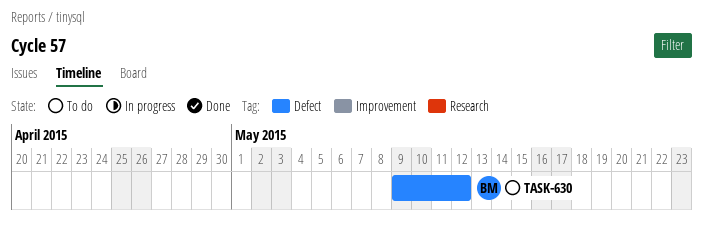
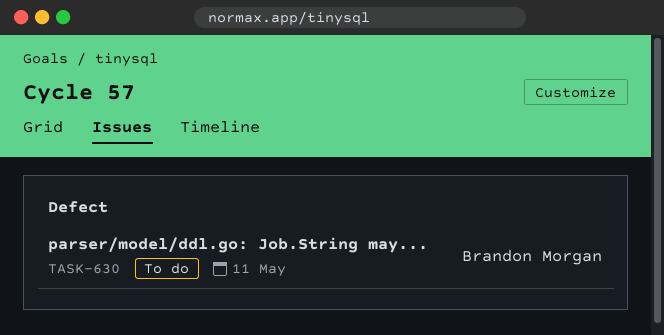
TASK-630, due: May 12 -> May 11

